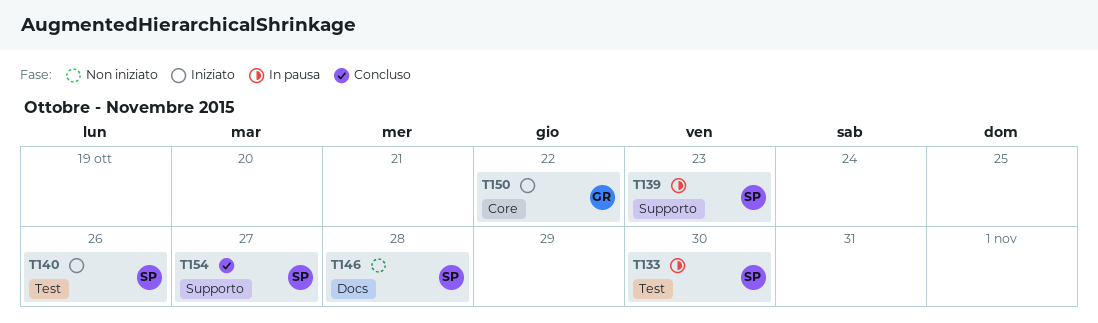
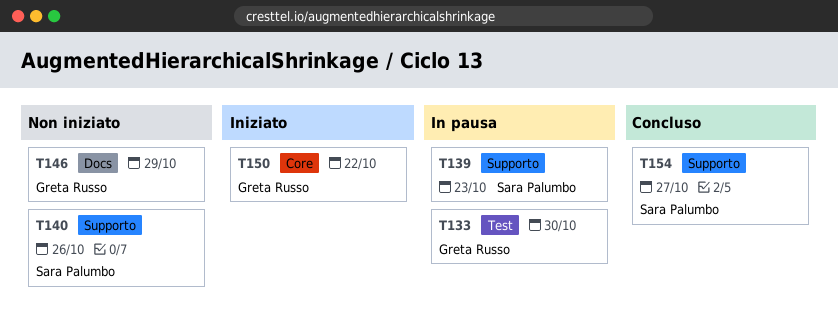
T133, owner: Sara Palumbo -> Greta Russo
T140, status: Iniziato -> Non iniziato
T140, label: Test -> Supporto
T146, owner: Sara Palumbo -> Greta Russo
T146, due: Oct 28 -> Oct 29

